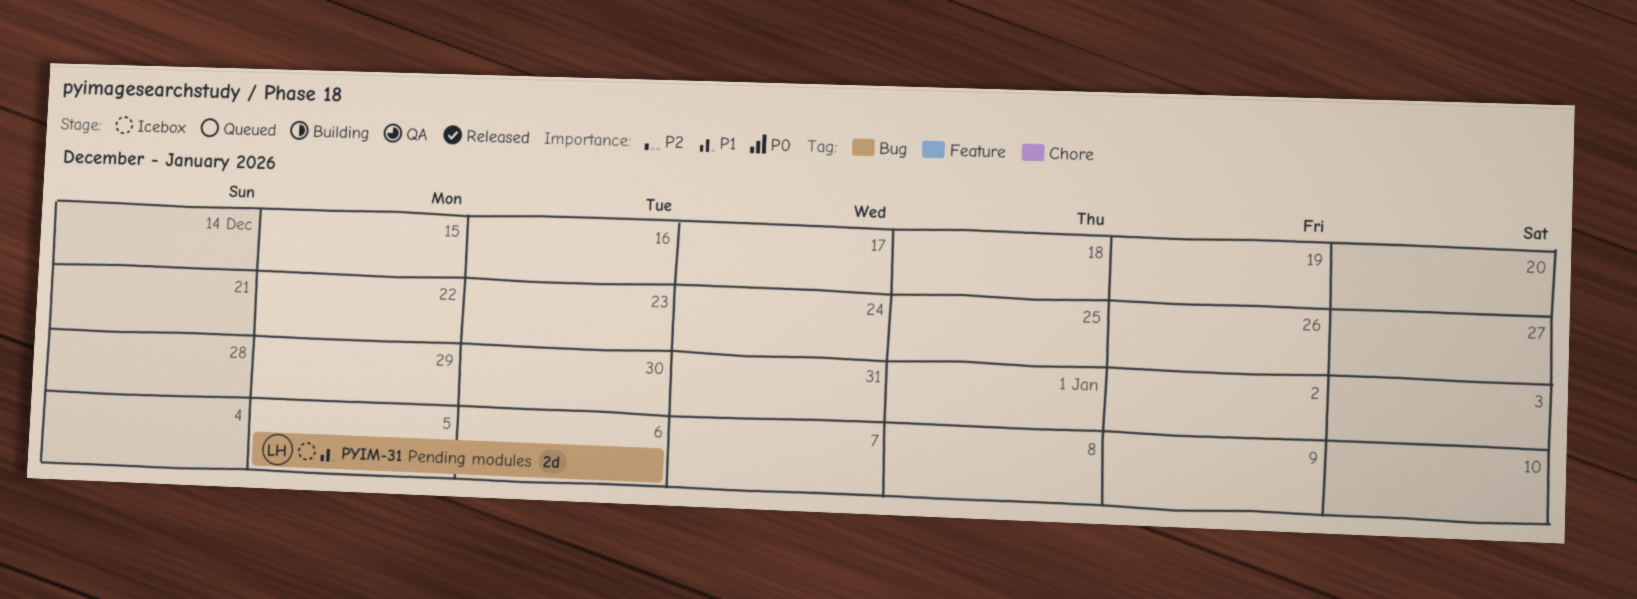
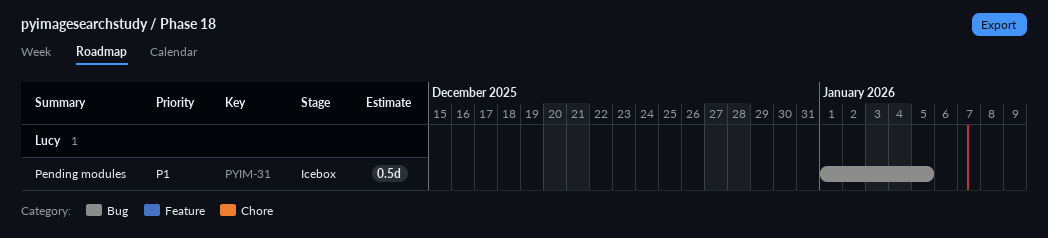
PYIM-31, estimate: 2d -> 0.5d
PYIM-31, start: Jan 5 -> Jan 1
PYIM-31, due: Jan 6 -> Jan 5

